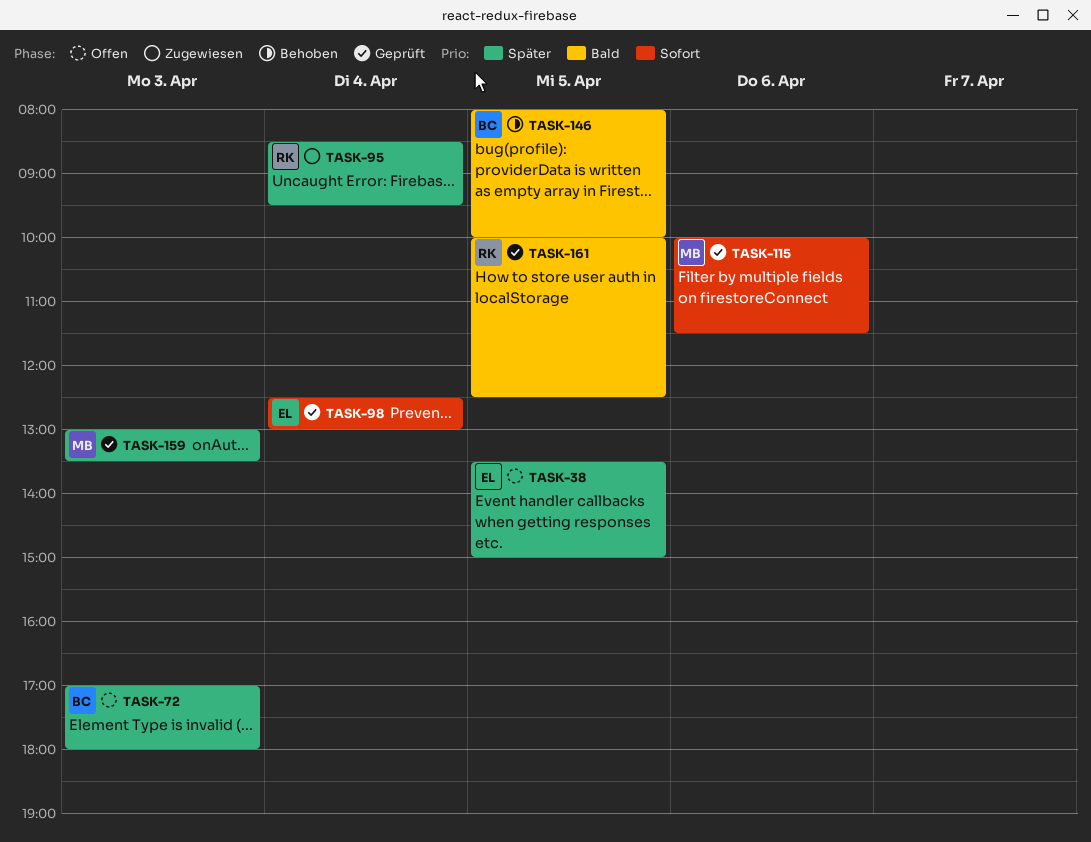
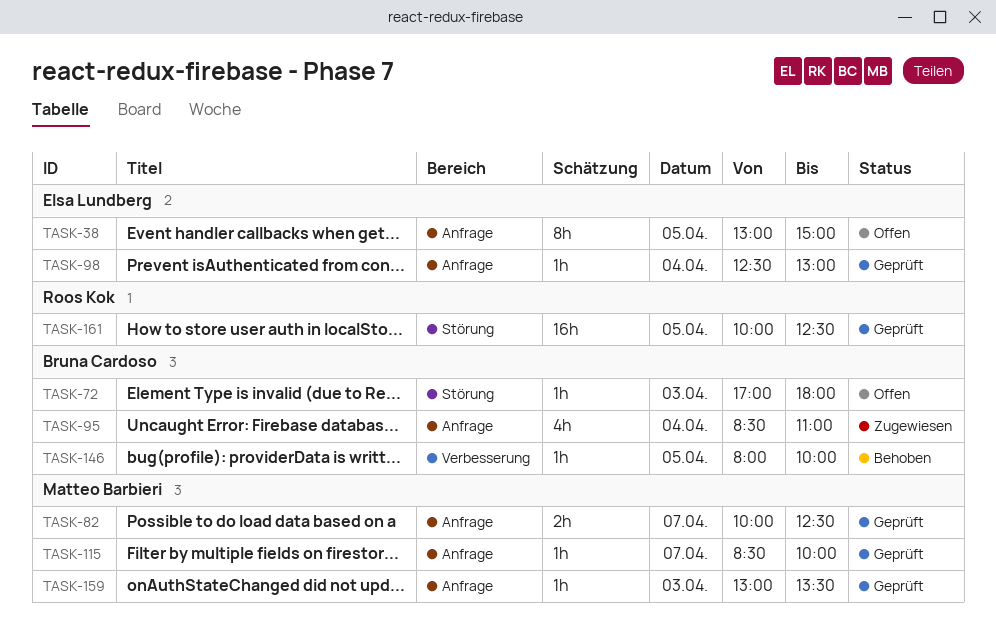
TASK-38, begins: 13:30 -> 13:00
TASK-82: none -> present
TASK-95, owner: Roos Kok -> Bruna Cardoso
TASK-95, ends: 09:30 -> 11:00
TASK-115, day: Apr 6 -> Apr 7
TASK-115, begins: 10:00 -> 08:30
TASK-115, ends: 11:30 -> 10:00

